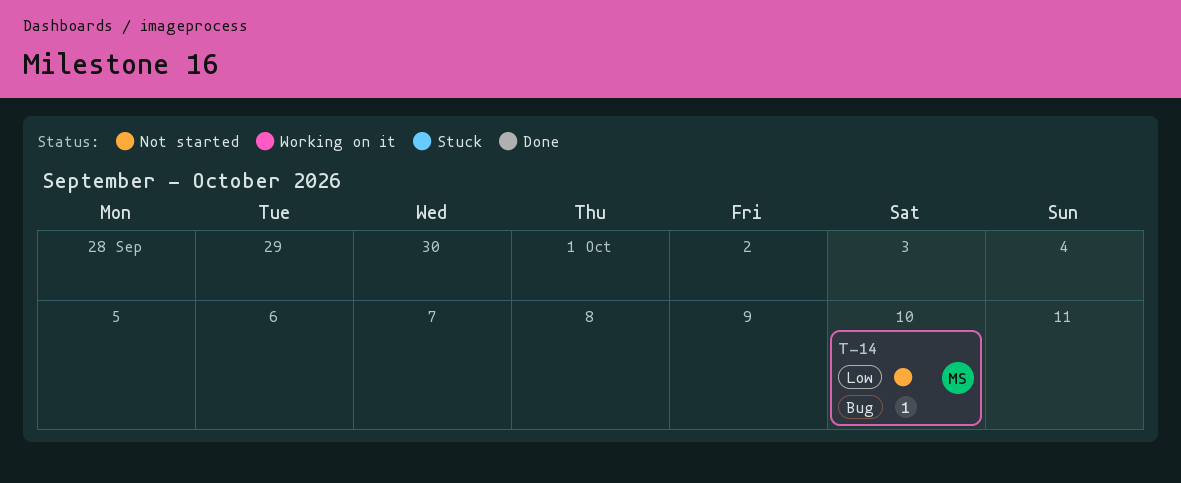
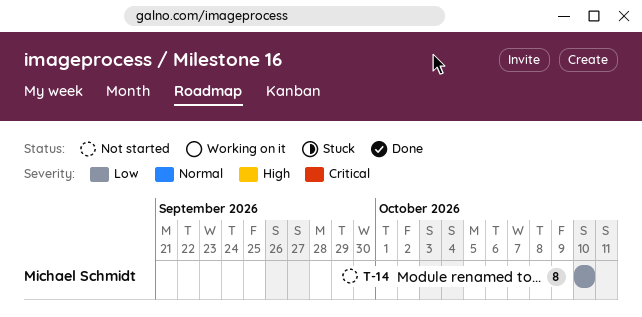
T-14, estimate: 1 -> 8

